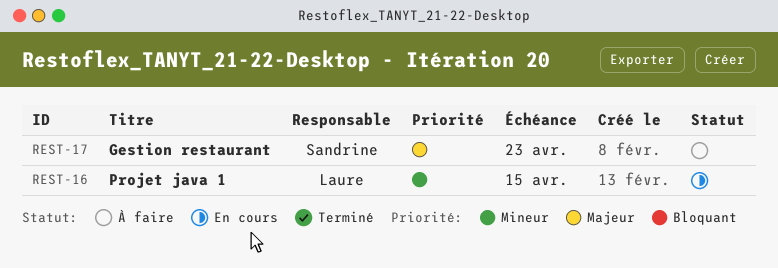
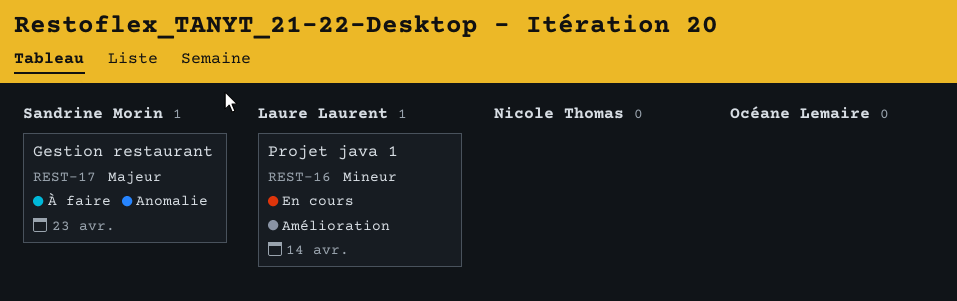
REST-16, due: Apr 15 -> Apr 14

